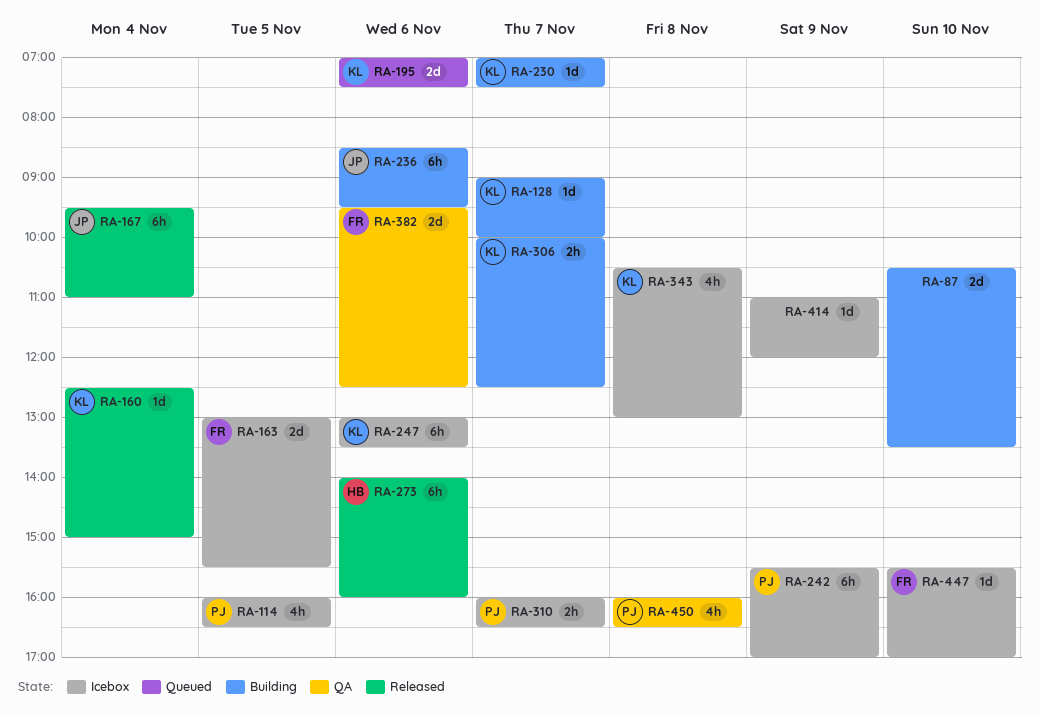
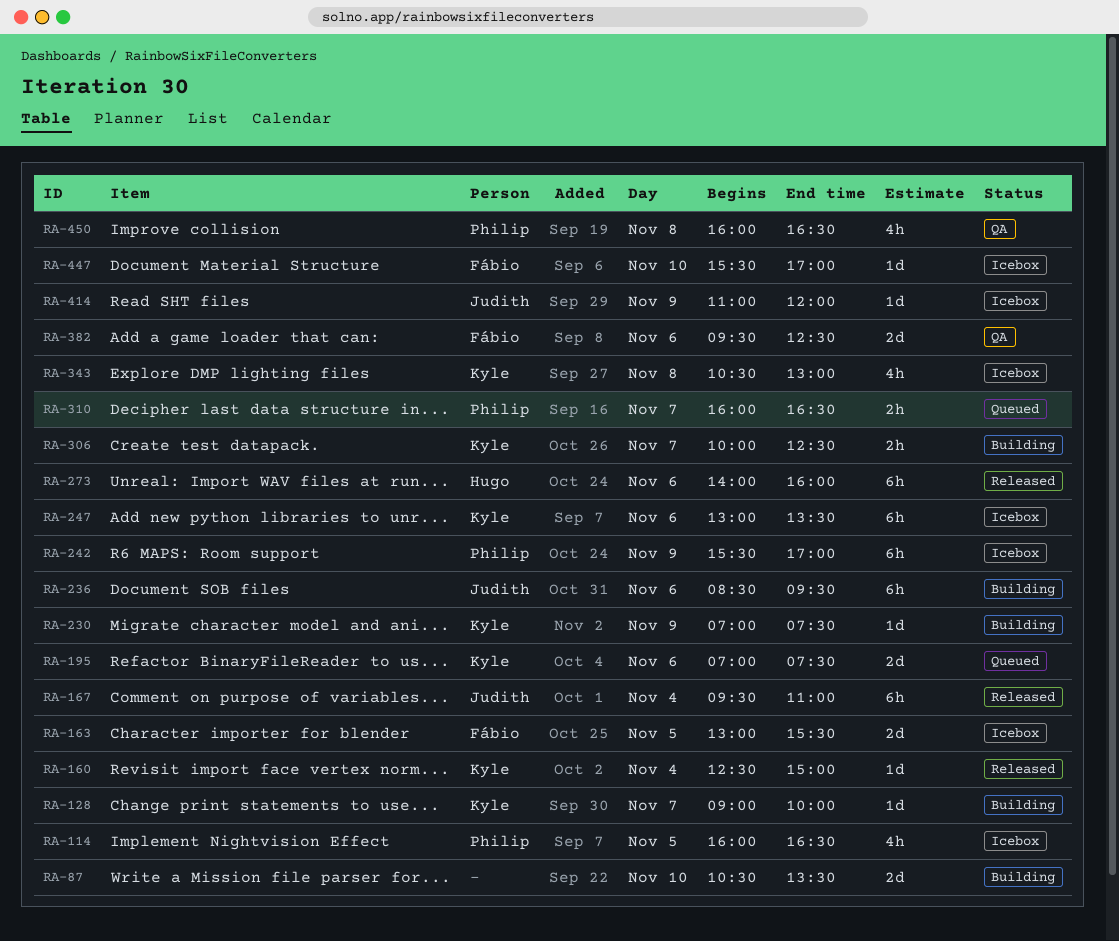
RA-230, day: Nov 7 -> Nov 9
RA-310, status: Icebox -> Queued
RA-414, owner: none -> Judith

